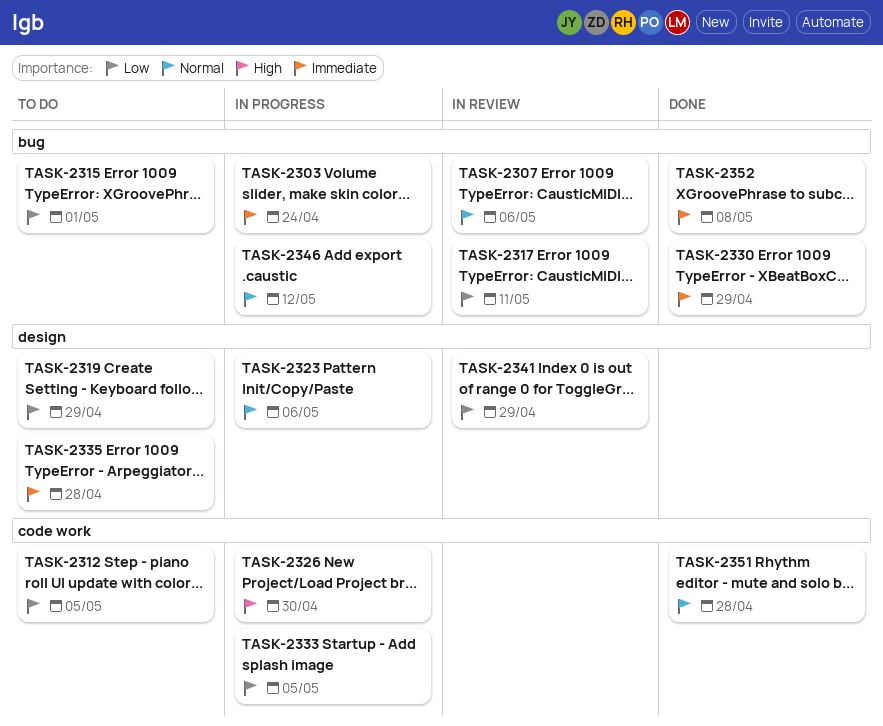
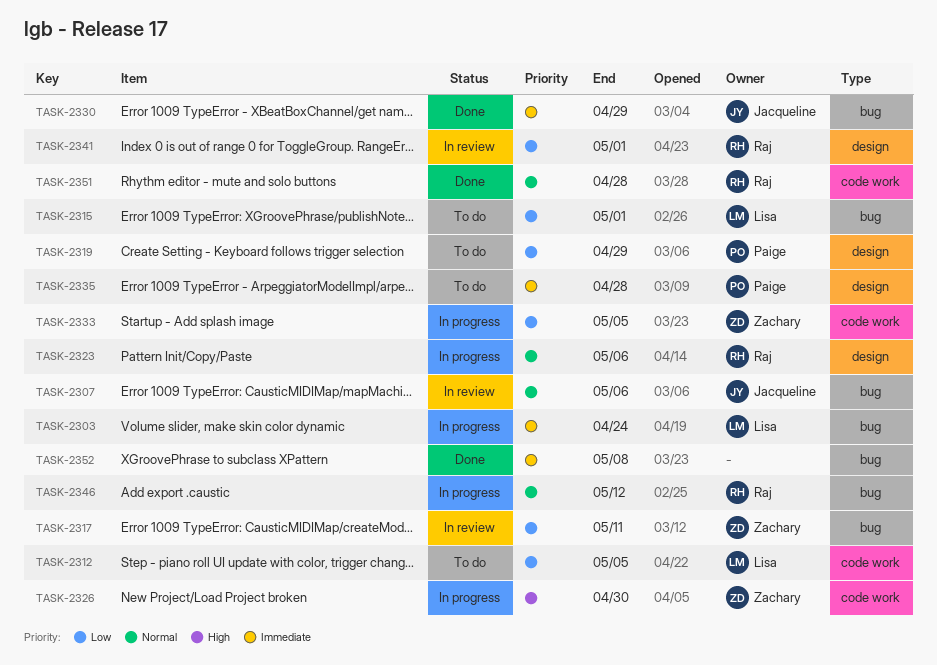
TASK-2341, due: Apr 29 -> May 1

